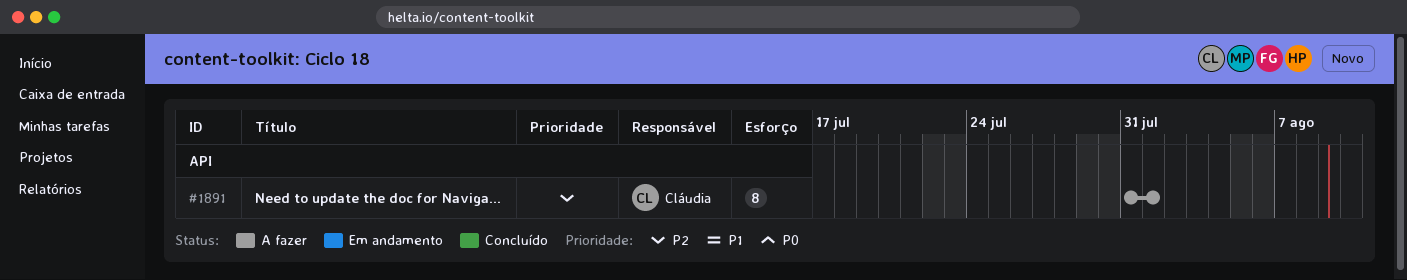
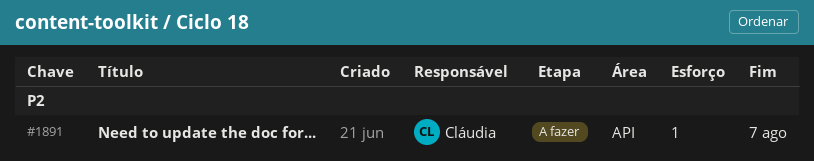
#1891, estimate: 8 -> 1
#1891, due: Aug 1 -> Aug 7

